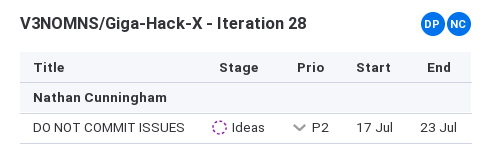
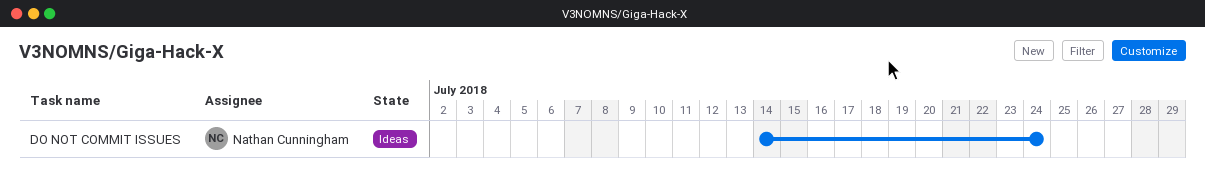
DO NOT COMMIT ISSUES, start: Jul 17 -> Jul 14
DO NOT COMMIT ISSUES, due: Jul 23 -> Jul 24

